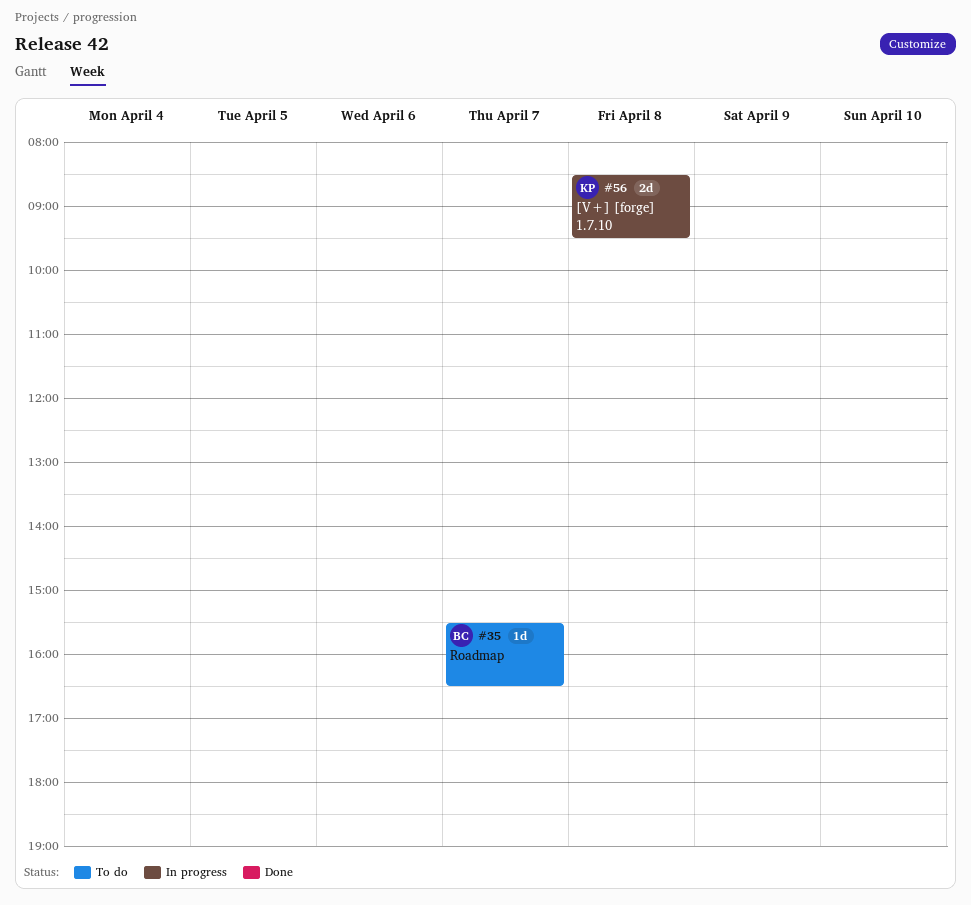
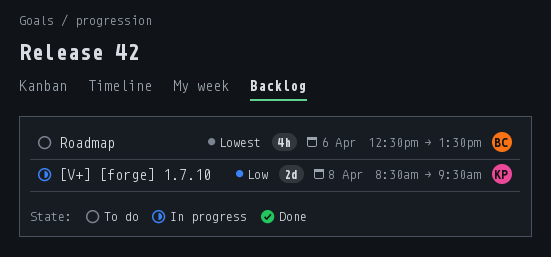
Roadmap, estimate: 1d -> 4h
Roadmap, day: Apr 7 -> Apr 6
Roadmap, begins: 15:30 -> 12:30
Roadmap, ends: 16:30 -> 13:30

